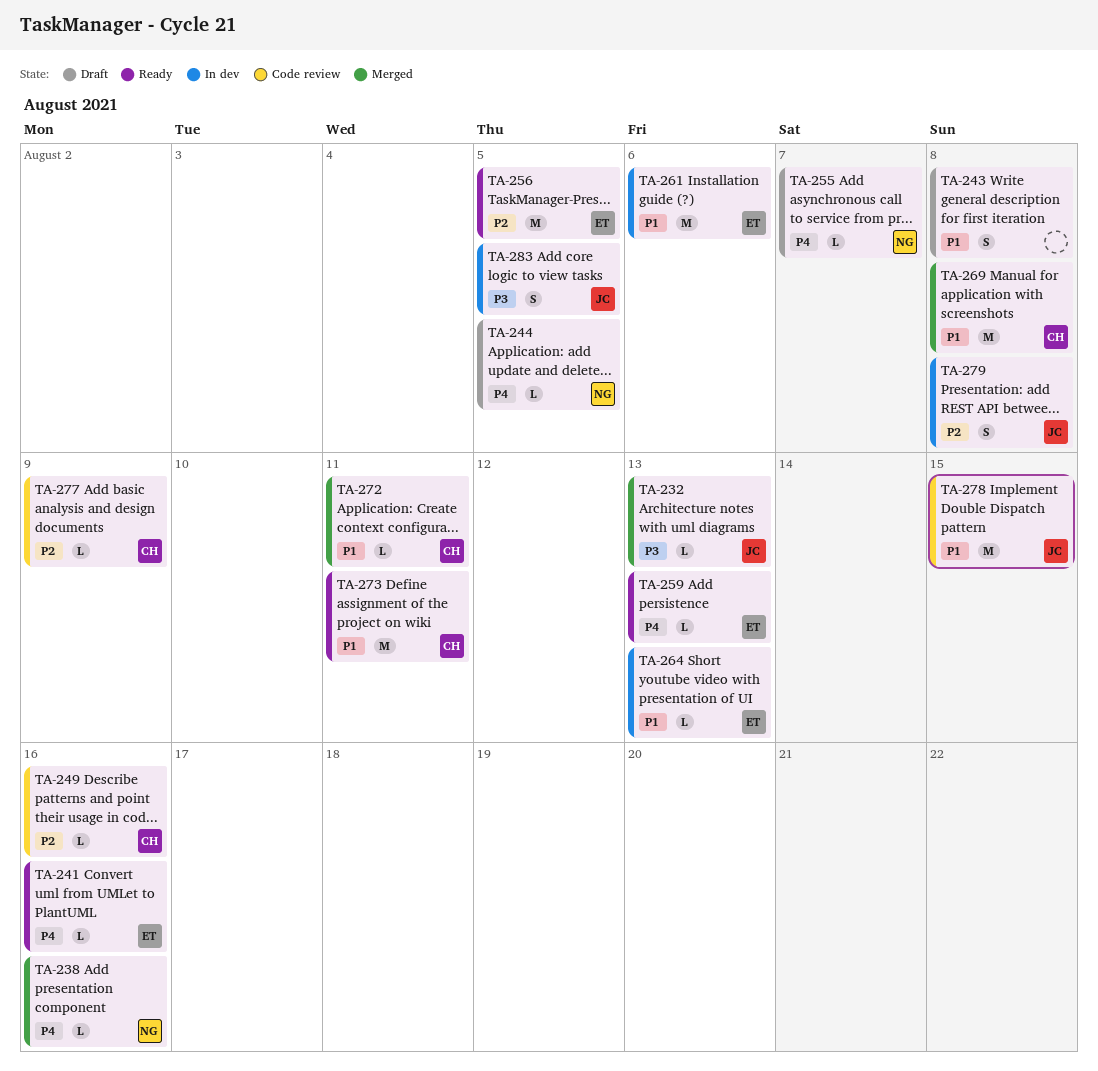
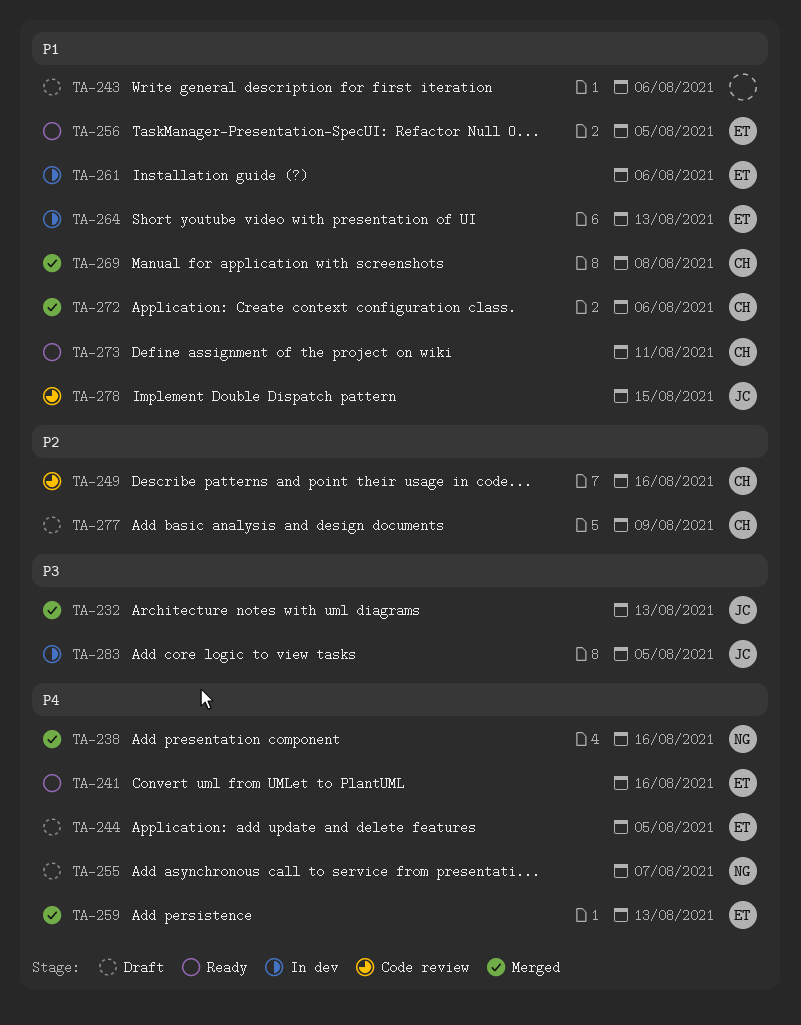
TA-243, due: Aug 8 -> Aug 6
TA-244, owner: NG -> ET
TA-256, priority: P2 -> P1
TA-259, status: Ready -> Merged
TA-272, due: Aug 11 -> Aug 6
TA-277, status: Code review -> Draft
TA-279: present -> none

